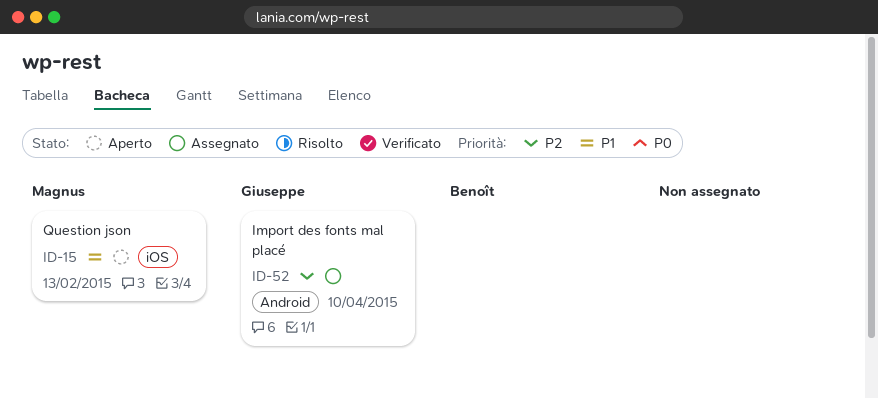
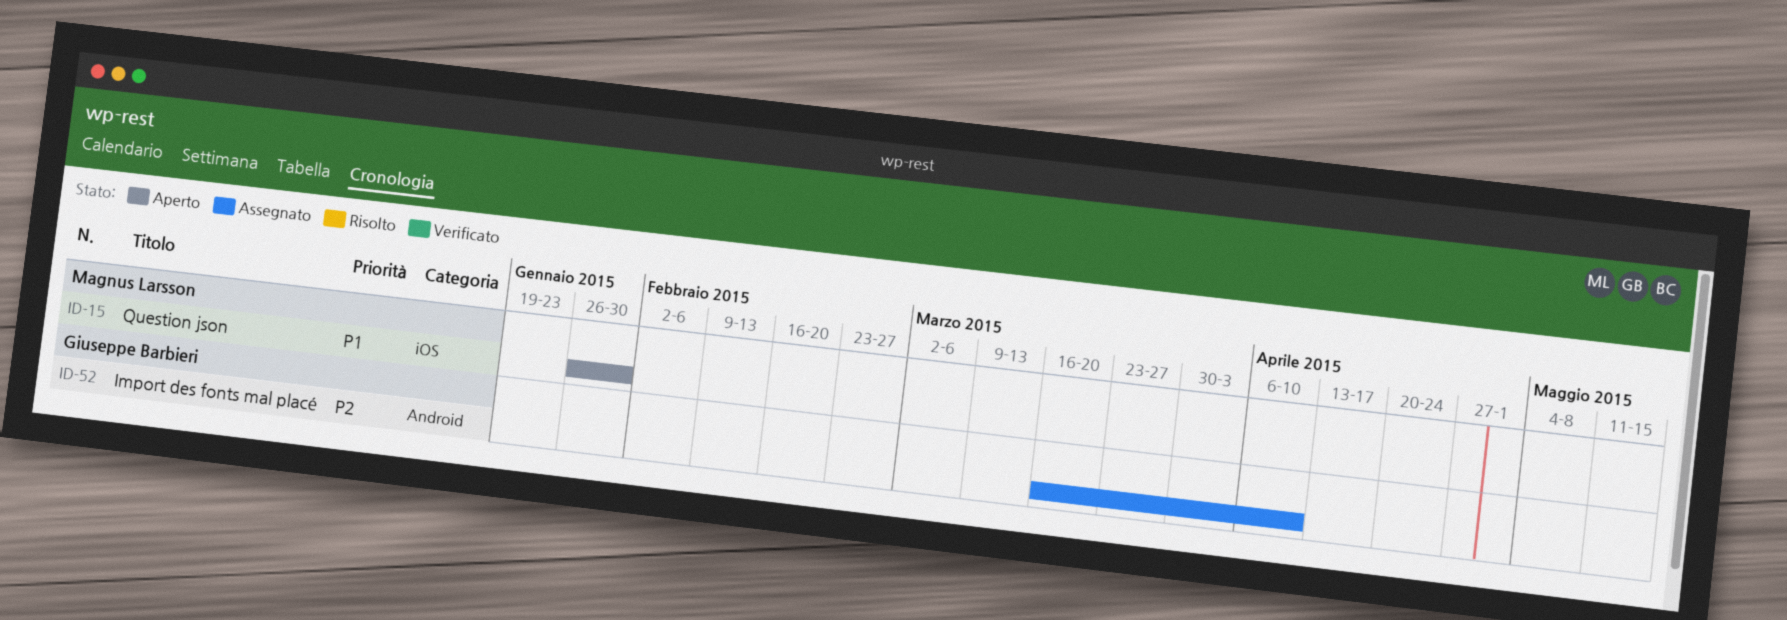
ID-15, due: Feb 13 -> Jan 30

